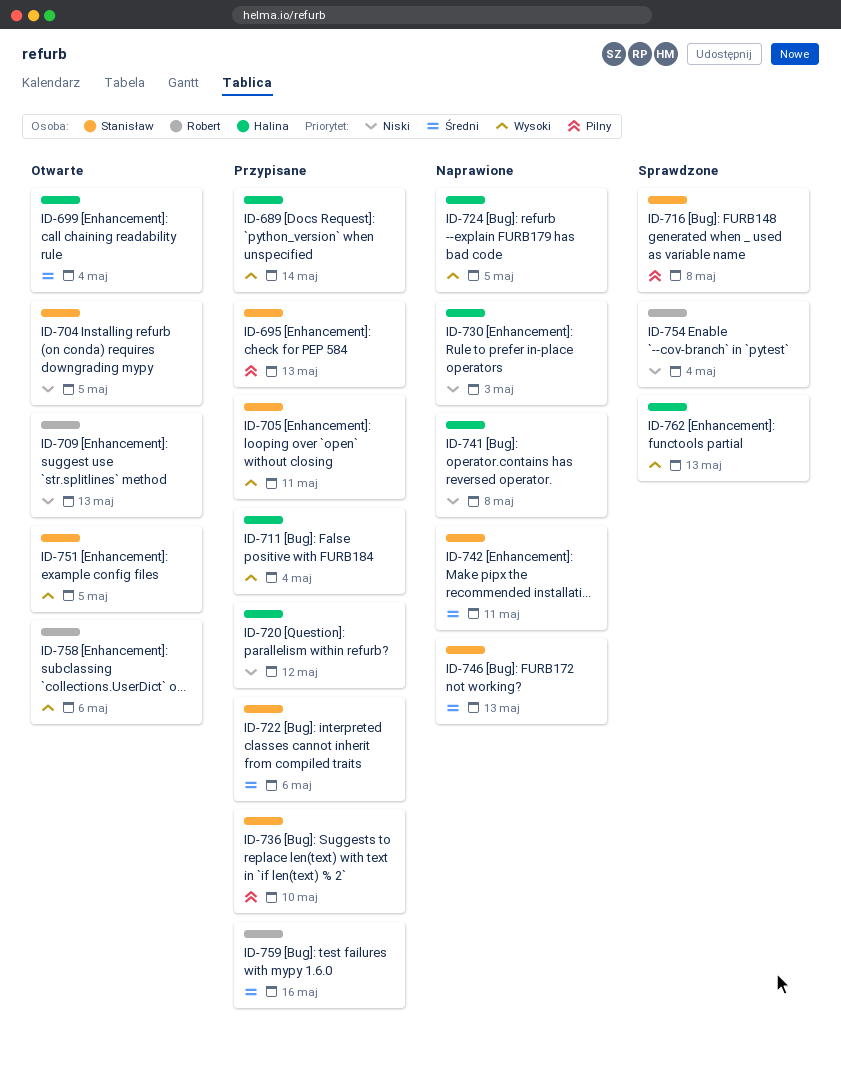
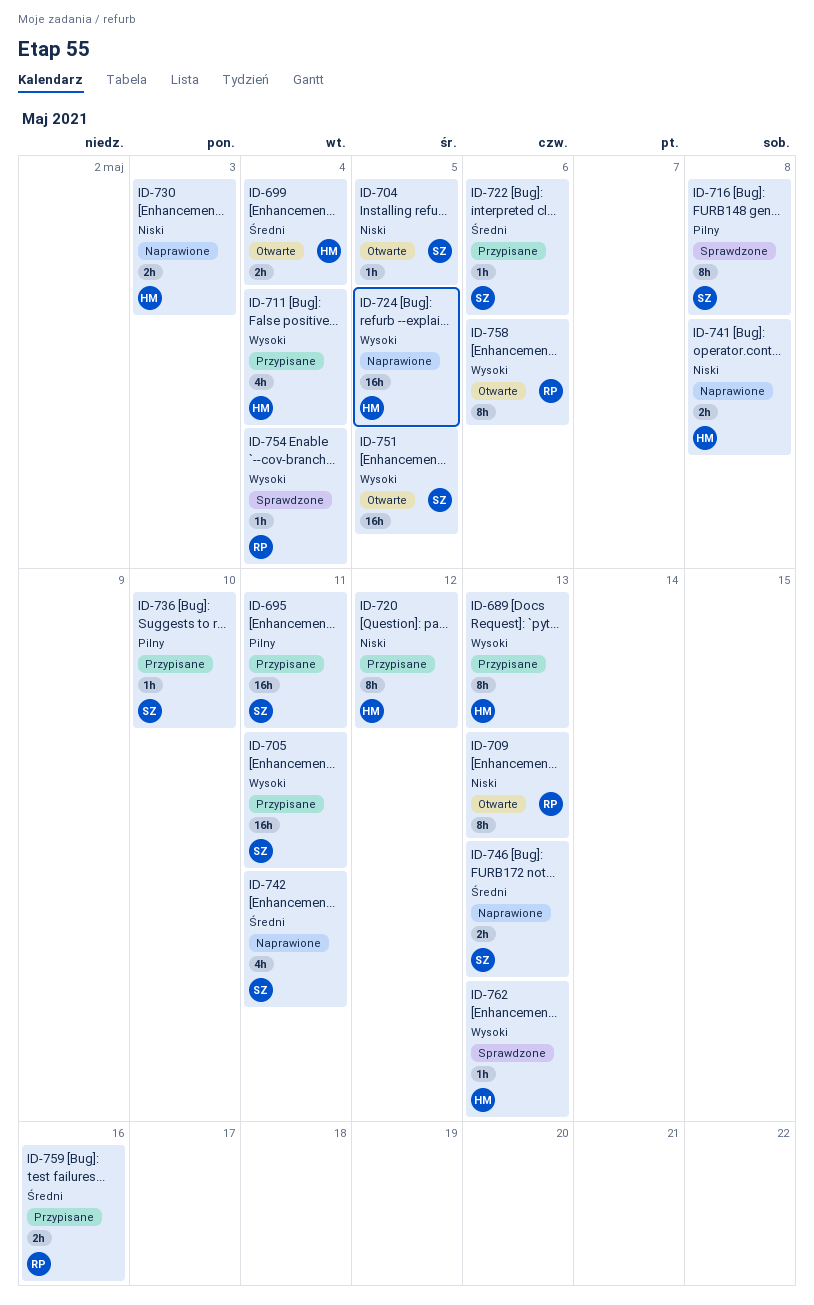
ID-689, due: May 14 -> May 13
ID-695, due: May 13 -> May 11
ID-754, priority: Niski -> Wysoki

